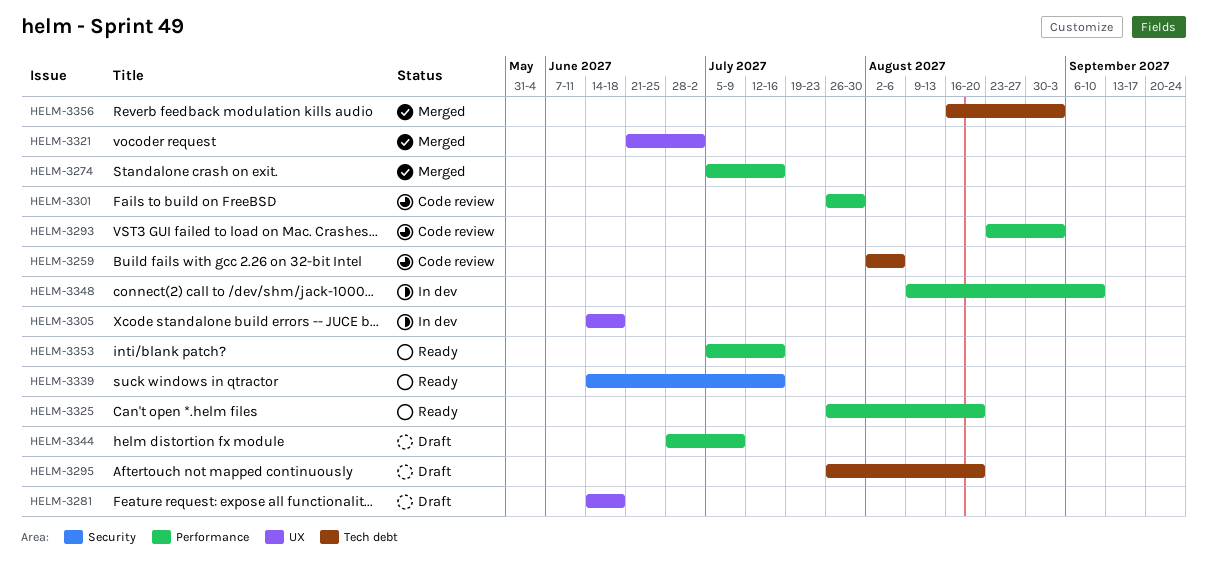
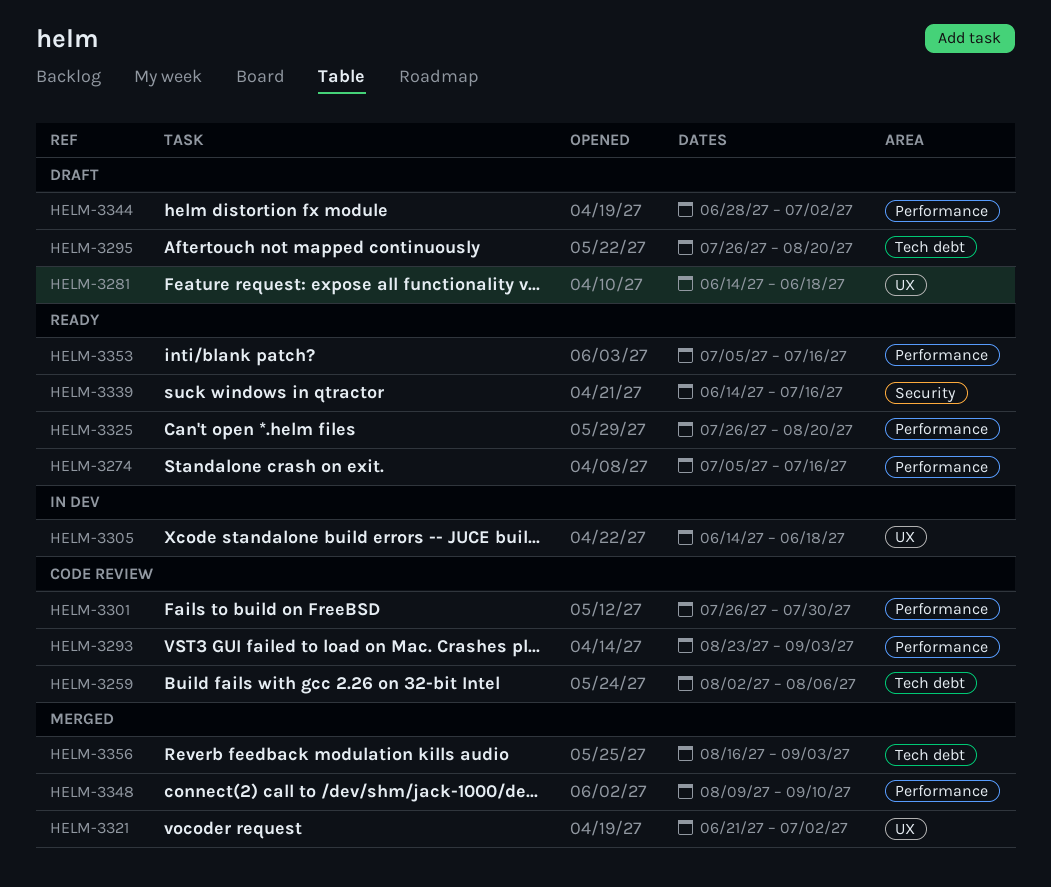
HELM-3274, status: Merged -> Ready
HELM-3344, due: Jul 9 -> Jul 2
HELM-3348, status: In dev -> Merged

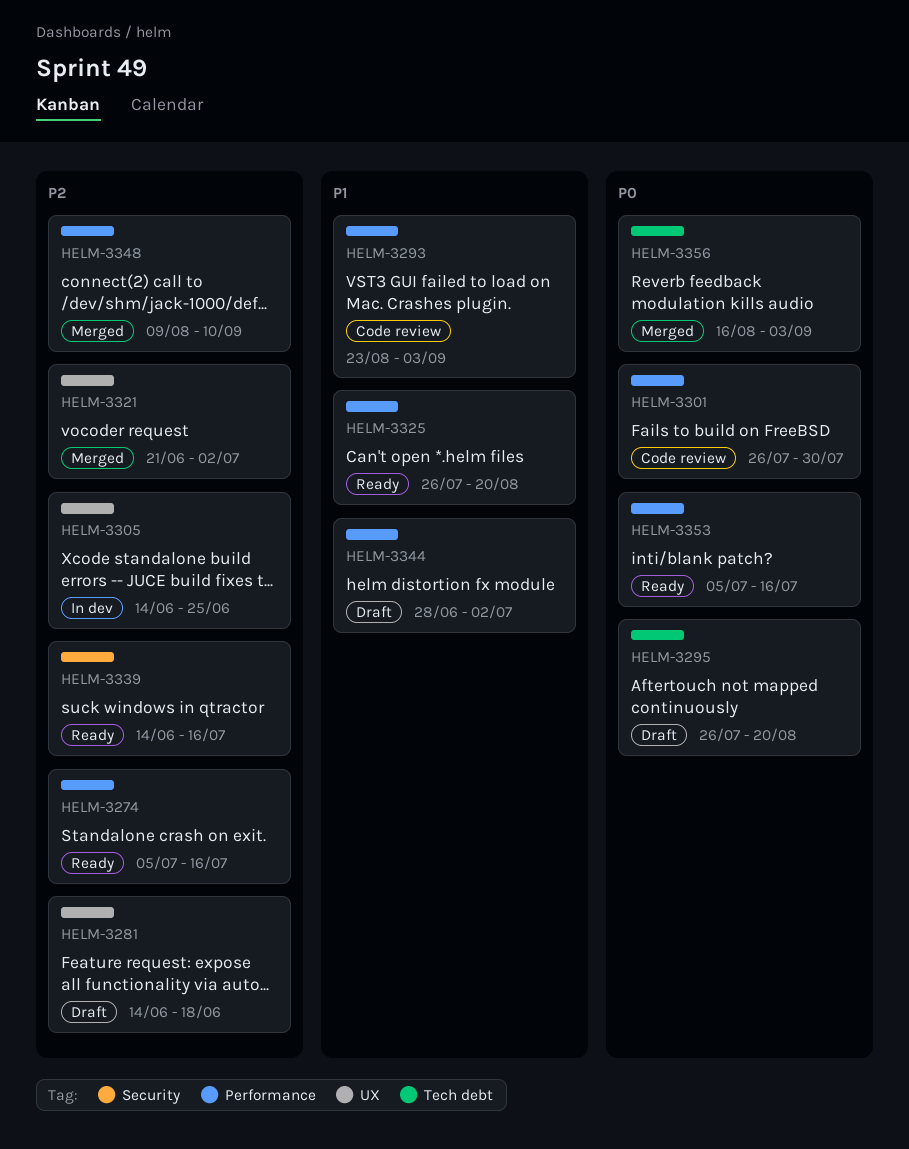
HELM-3259: present -> none
HELM-3305, due: Jun 18 -> Jun 25

